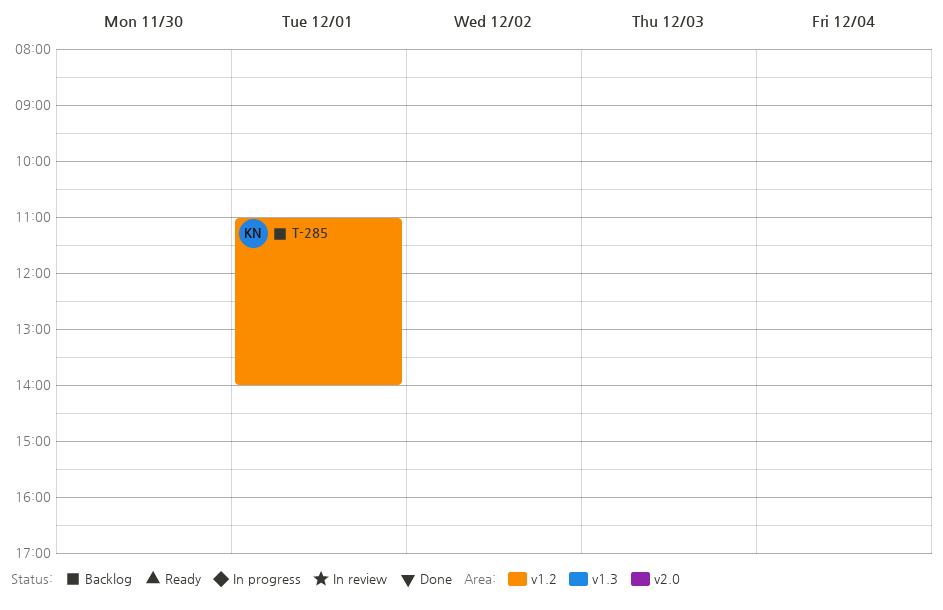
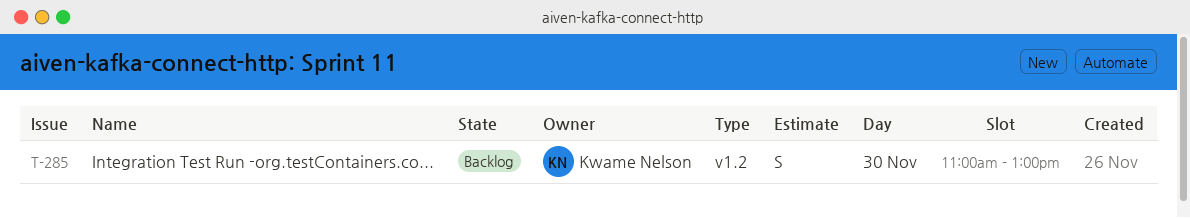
T-285, day: Dec 1 -> Nov 30
T-285, ends: 14:00 -> 13:00

